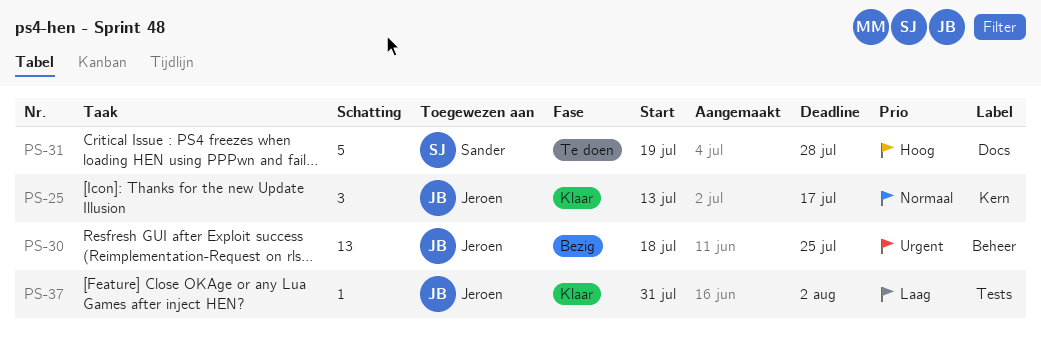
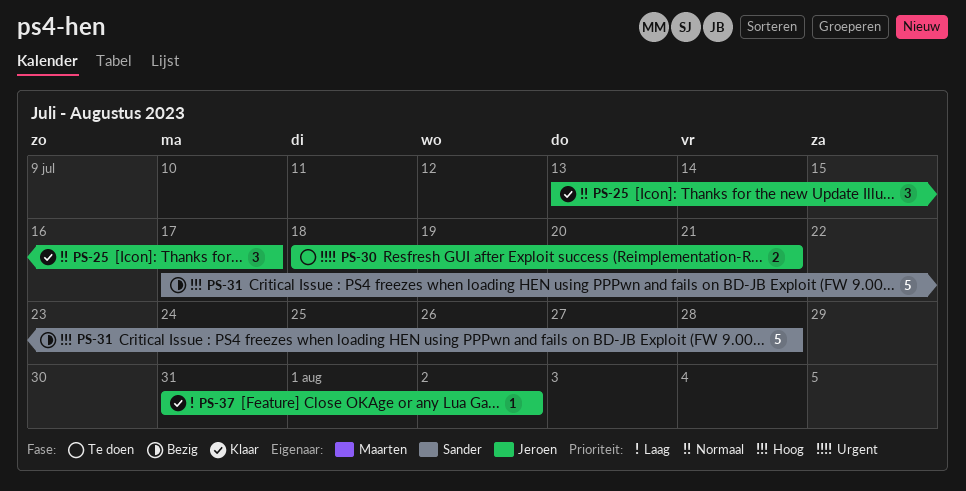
PS-30, status: Bezig -> Te doen
PS-30, estimate: 13 -> 2
PS-30, due: Jul 25 -> Jul 21
PS-31, status: Te doen -> Bezig
PS-31, start: Jul 19 -> Jul 17

